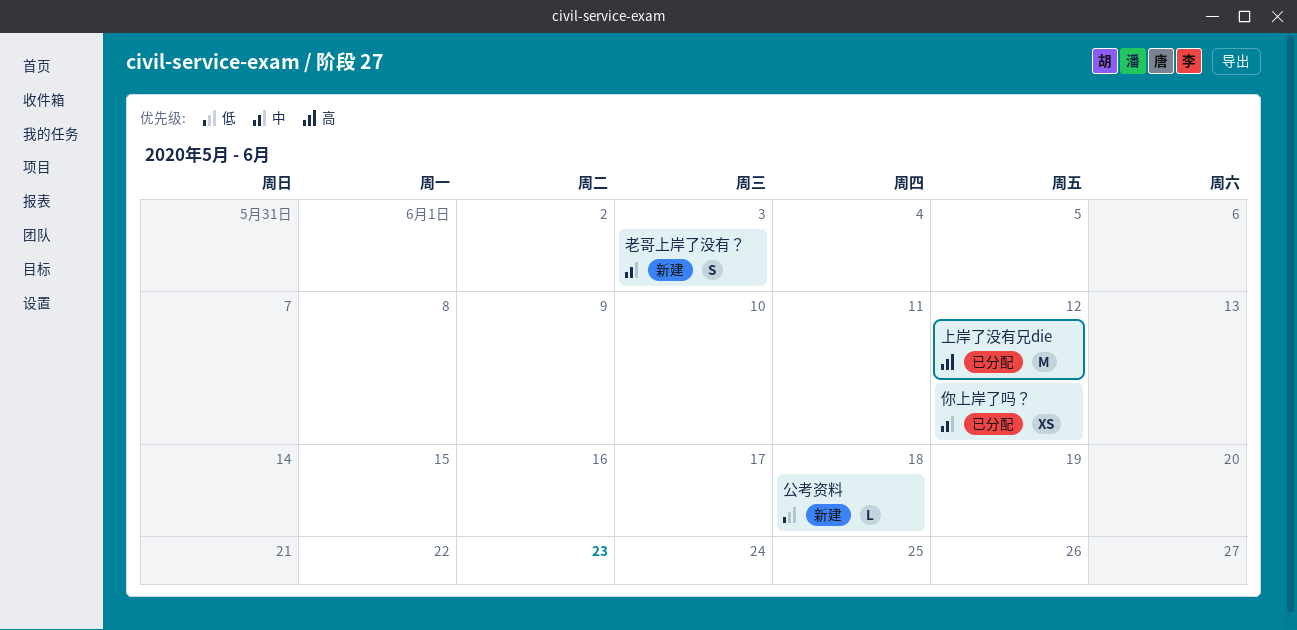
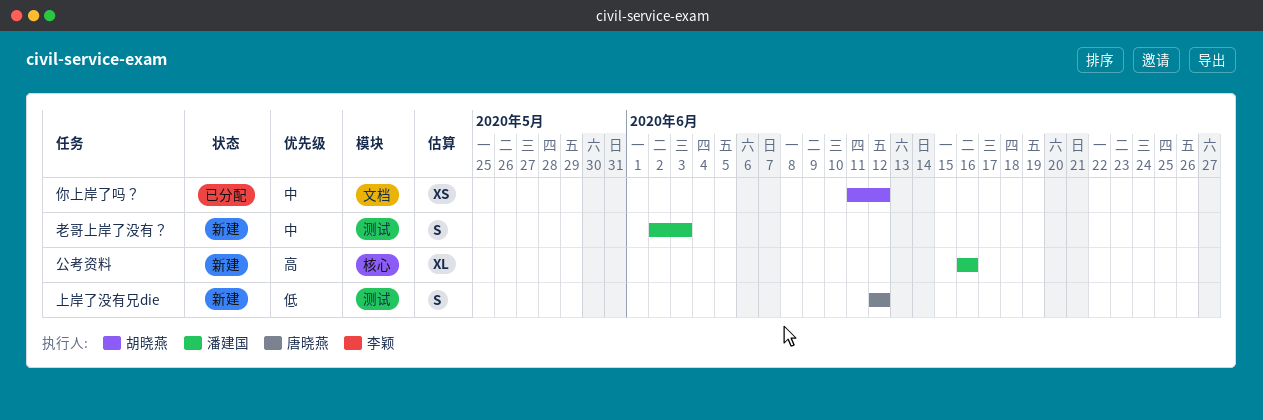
上岸了没有兄die, status: 已分配 -> 新建
上岸了没有兄die, priority: 高 -> 低
上岸了没有兄die, estimate: M -> S
公考资料, priority: 低 -> 高
公考资料, estimate: L -> XL
公考资料, due: Jun 18 -> Jun 16

